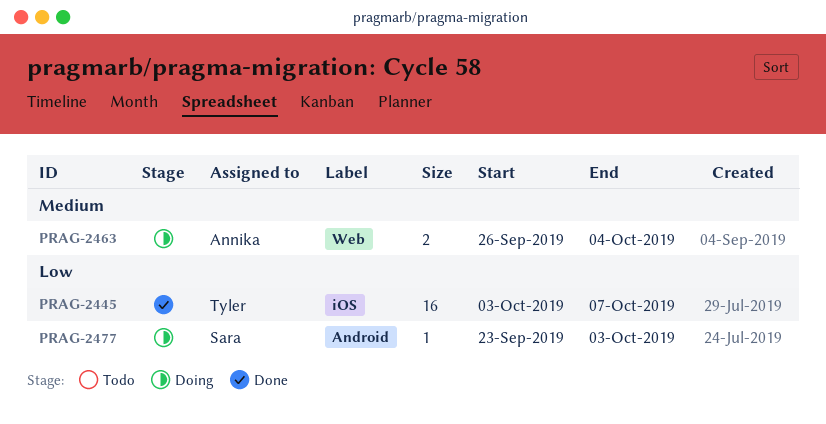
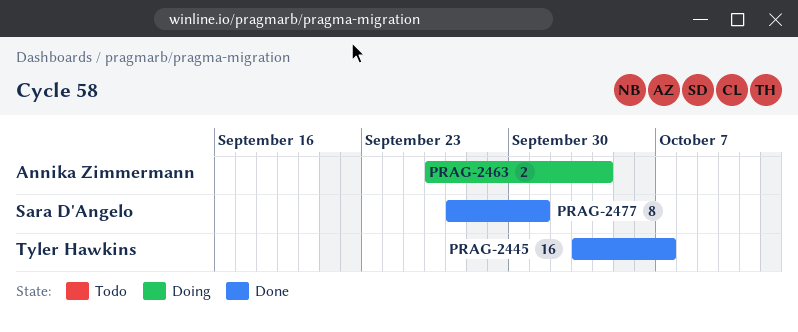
PRAG-2477, status: Doing -> Done
PRAG-2477, estimate: 1 -> 8
PRAG-2477, start: Sep 23 -> Sep 27
PRAG-2477, due: Oct 3 -> Oct 1

